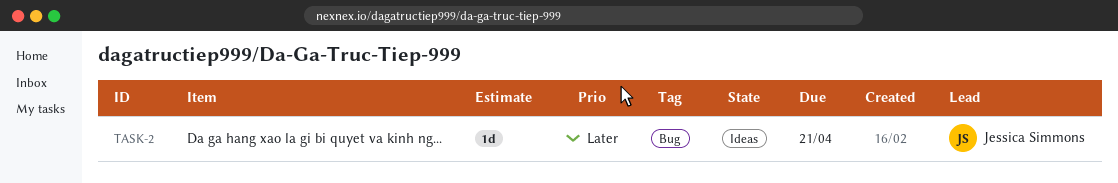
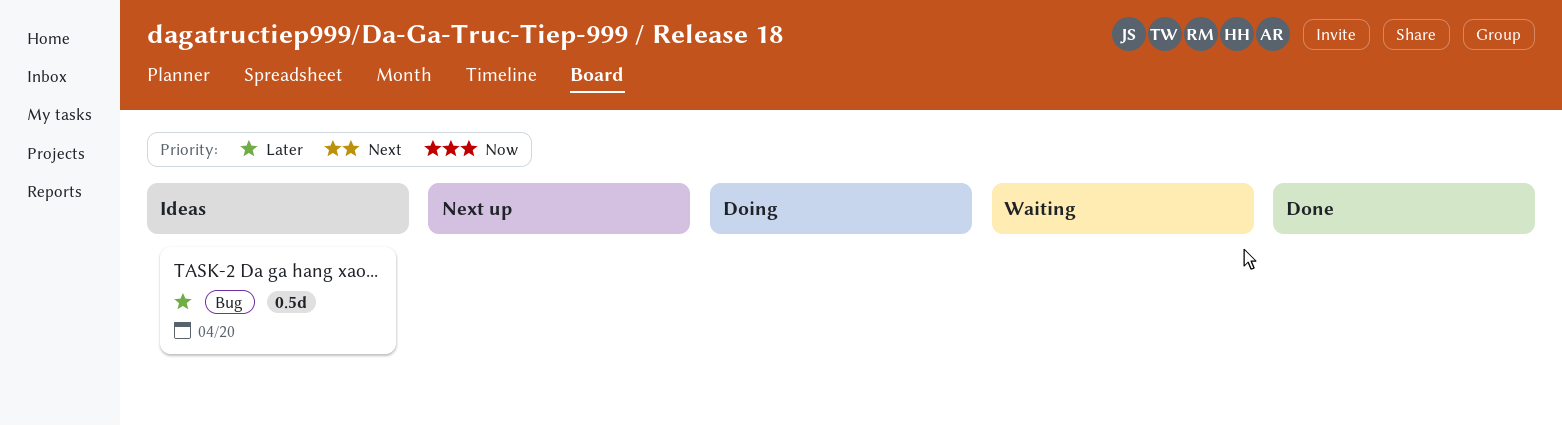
TASK-2, estimate: 1d -> 0.5d
TASK-2, due: Apr 21 -> Apr 20

